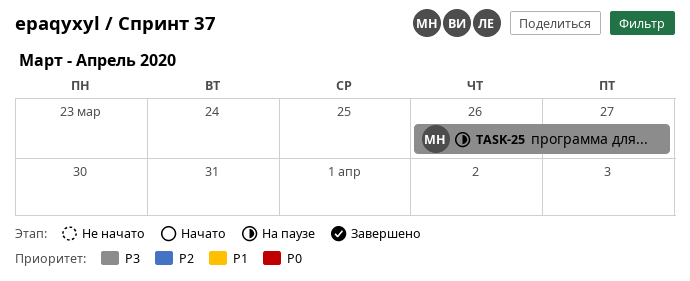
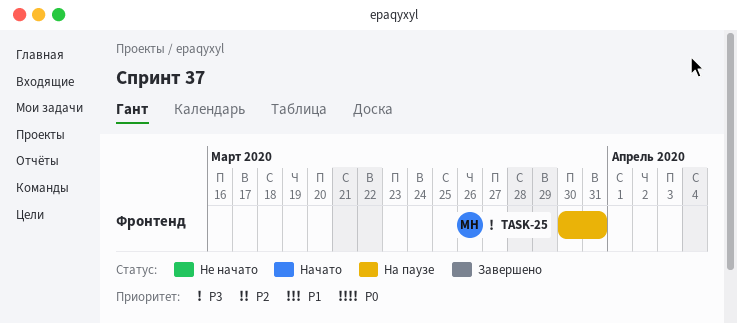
TASK-25, start: Mar 26 -> Mar 30
TASK-25, due: Mar 27 -> Mar 31

